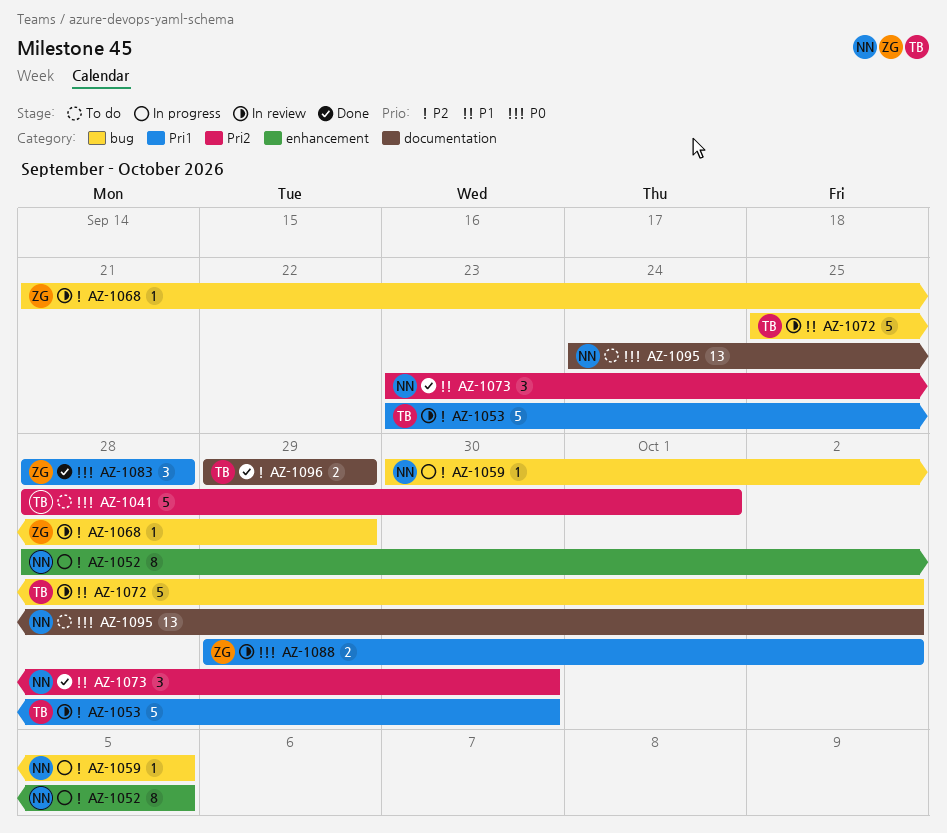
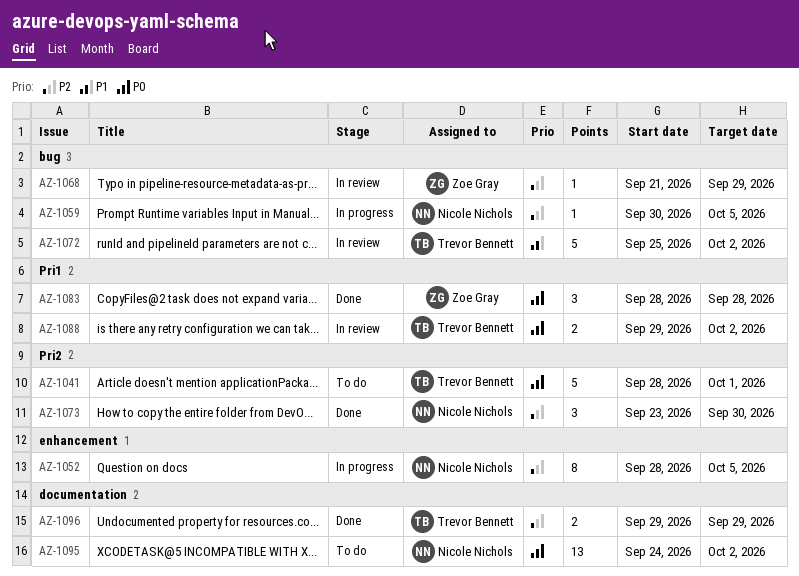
AZ-1053: present -> none
AZ-1073, priority: P1 -> P2
AZ-1088, owner: Zoe Gray -> Trevor Bennett

